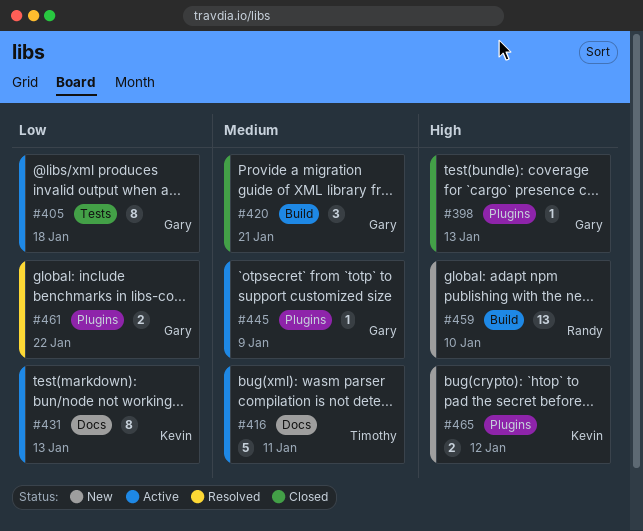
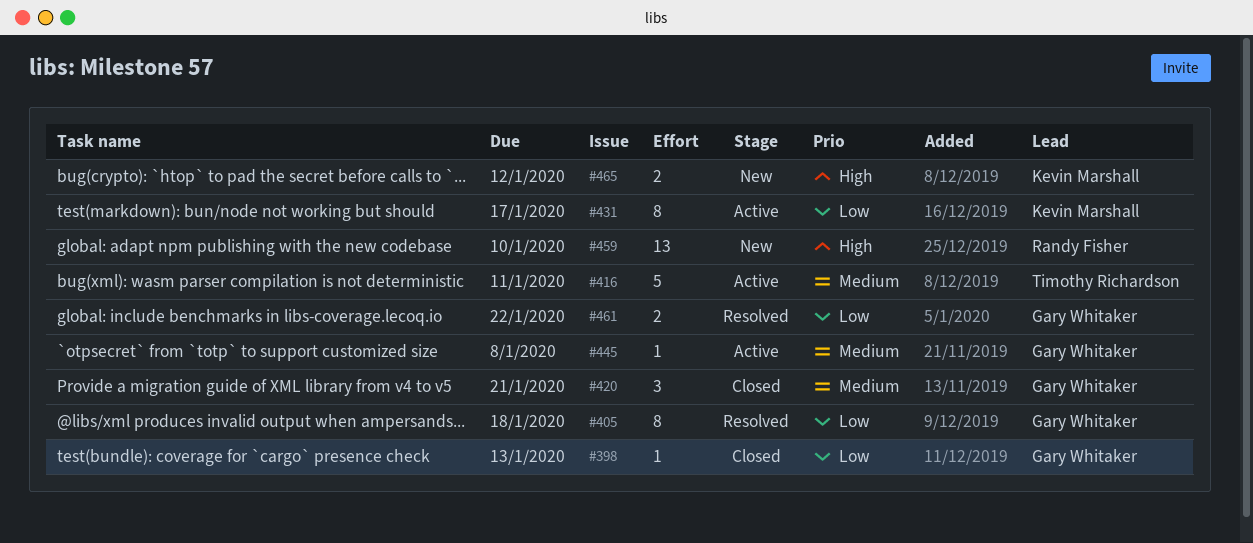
#398, priority: High -> Low
#405, status: Active -> Resolved
#431, due: Jan 13 -> Jan 17
#445, due: Jan 9 -> Jan 8

